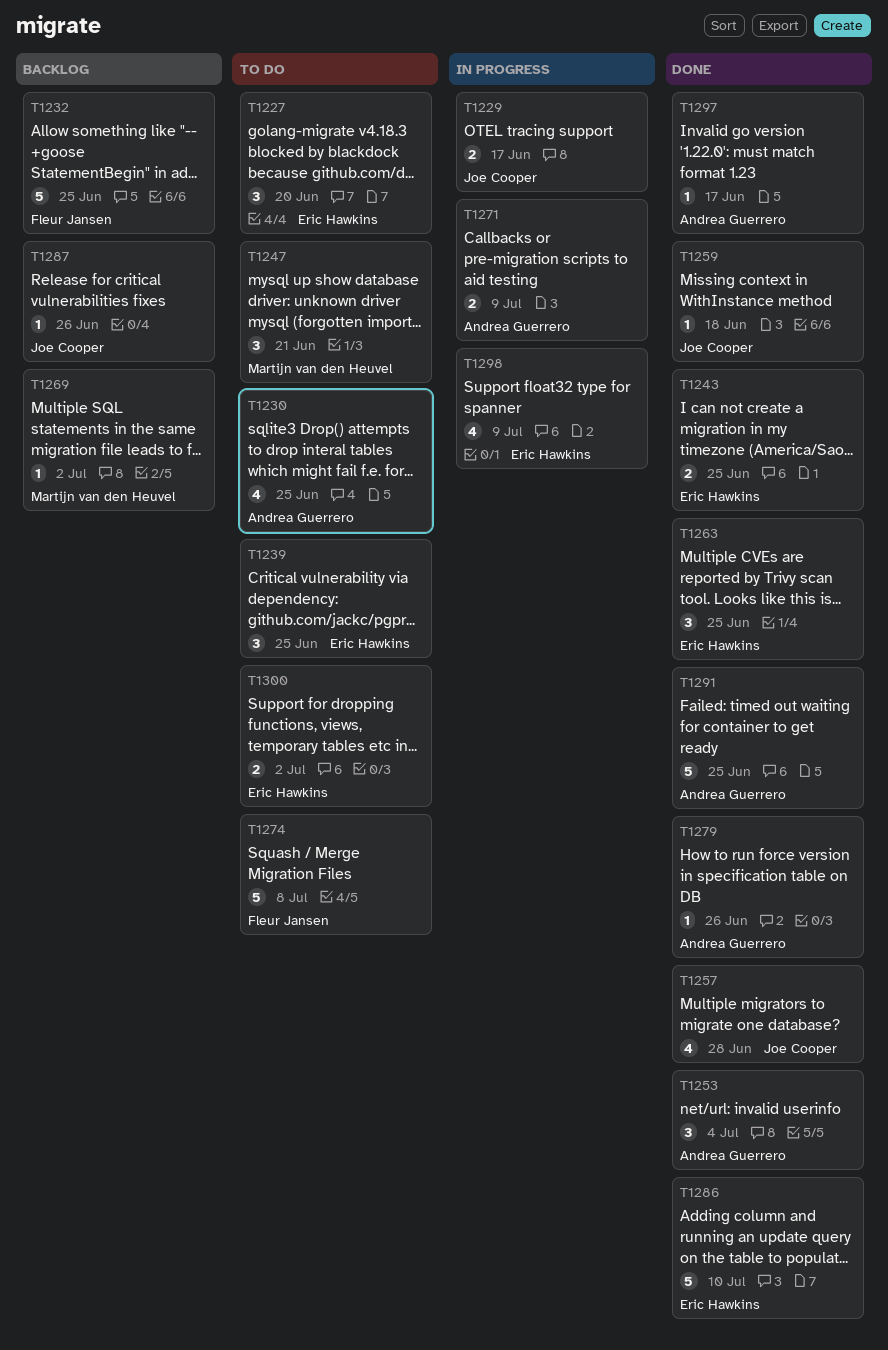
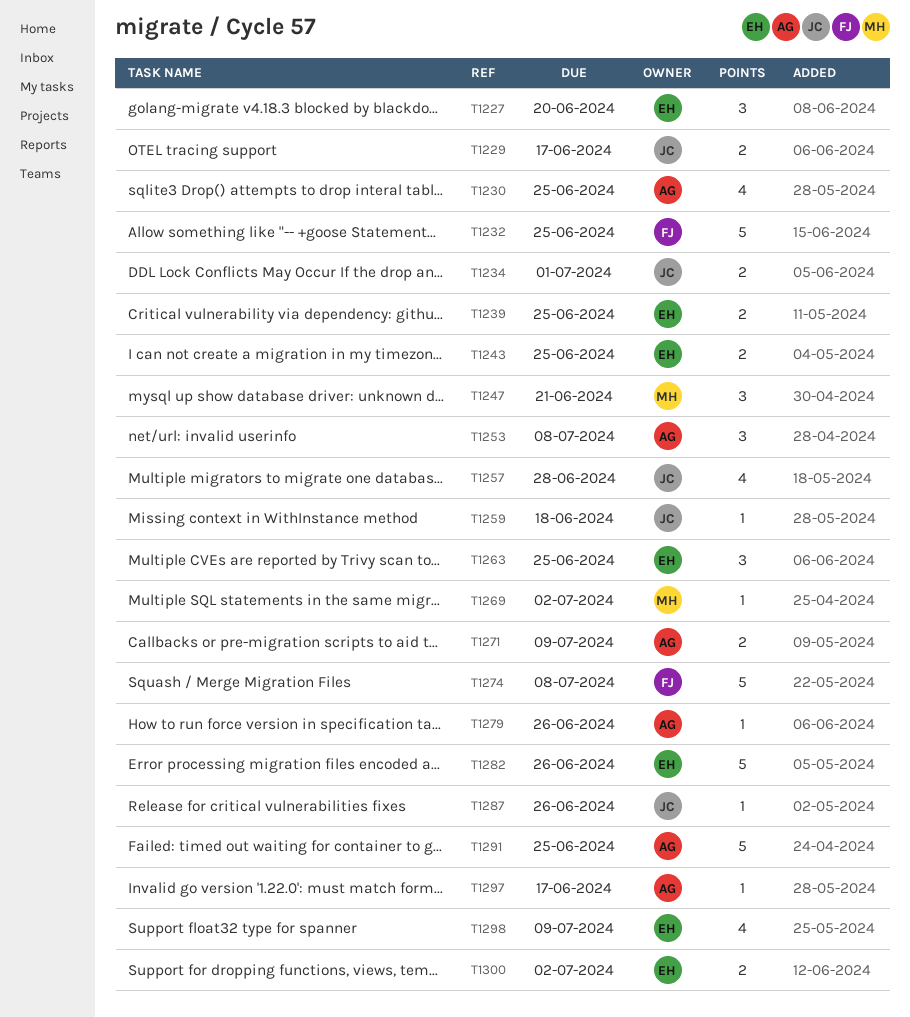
T1234: none -> present
T1239, estimate: 3 -> 2
T1253, due: Jul 4 -> Jul 8
T1282: none -> present
T1286: present -> none

